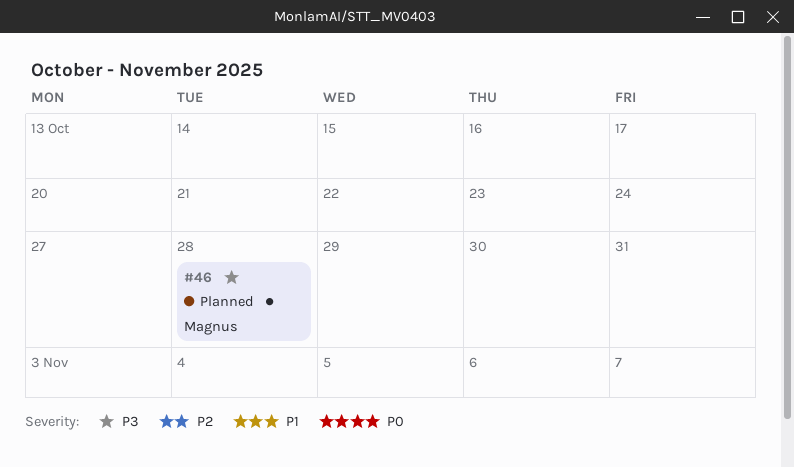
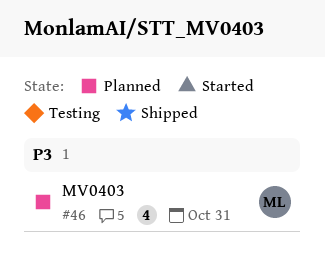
#46, estimate: 1 -> 4
#46, due: Oct 28 -> Oct 31

